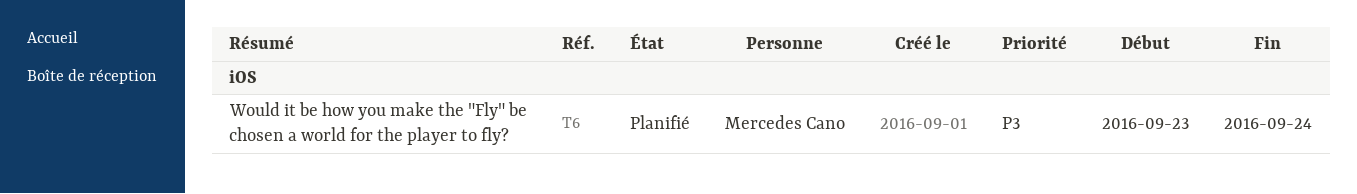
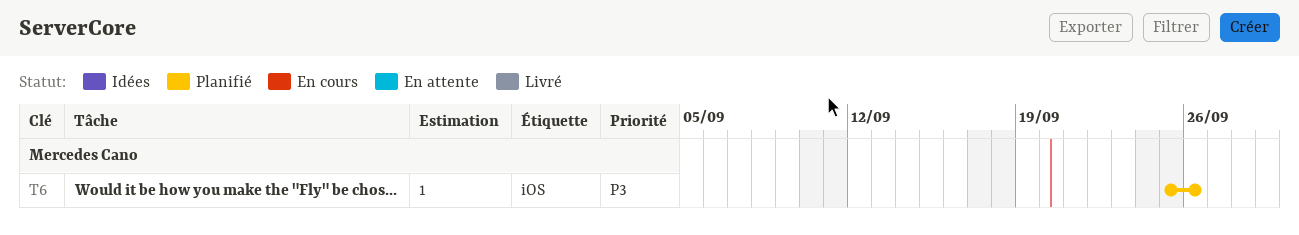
T6, start: Sep 23 -> Sep 25
T6, due: Sep 24 -> Sep 26

